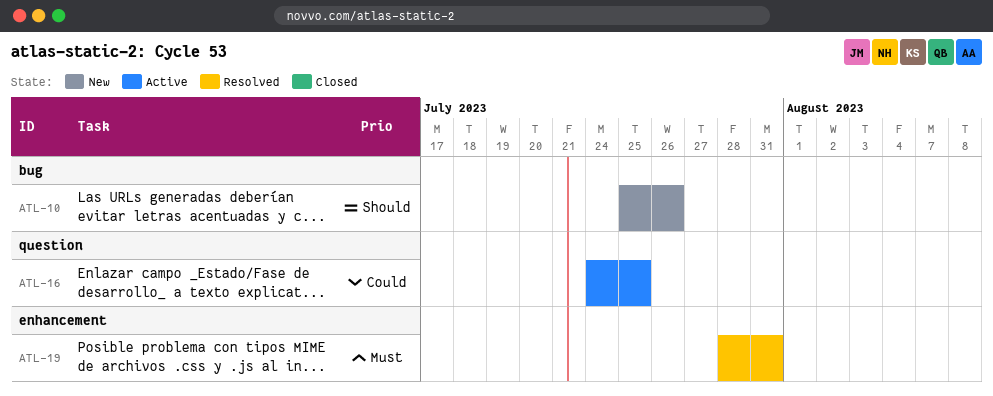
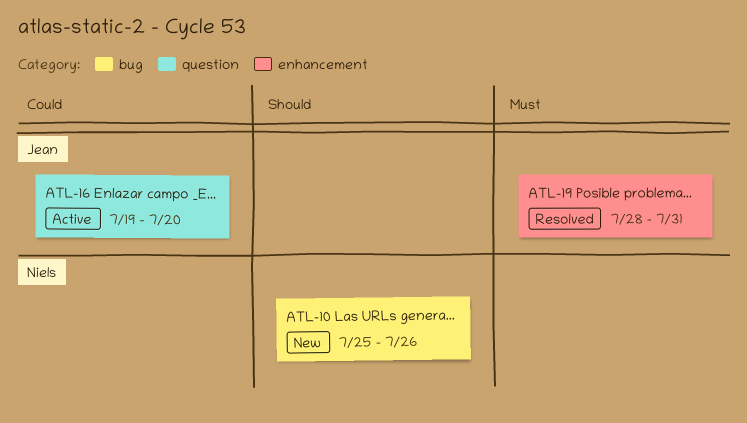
ATL-16, start: Jul 24 -> Jul 19
ATL-16, due: Jul 25 -> Jul 20

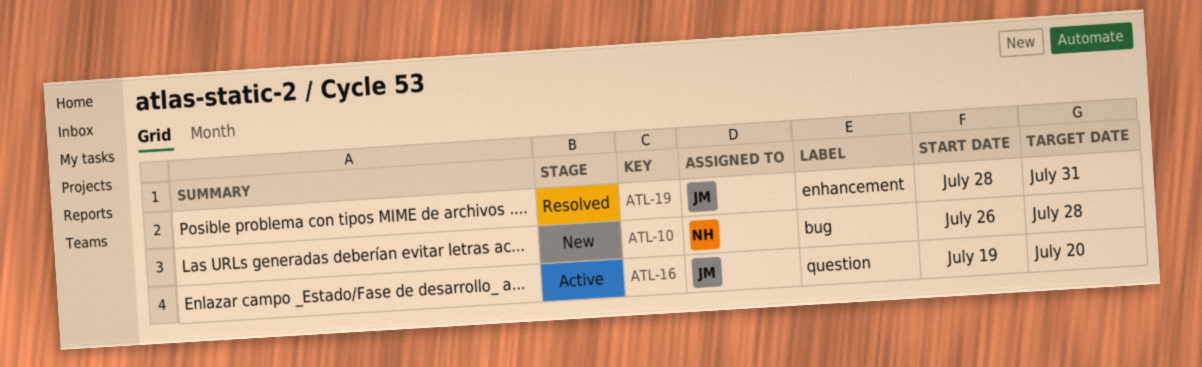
ATL-10, start: Jul 25 -> Jul 26
ATL-10, due: Jul 26 -> Jul 28

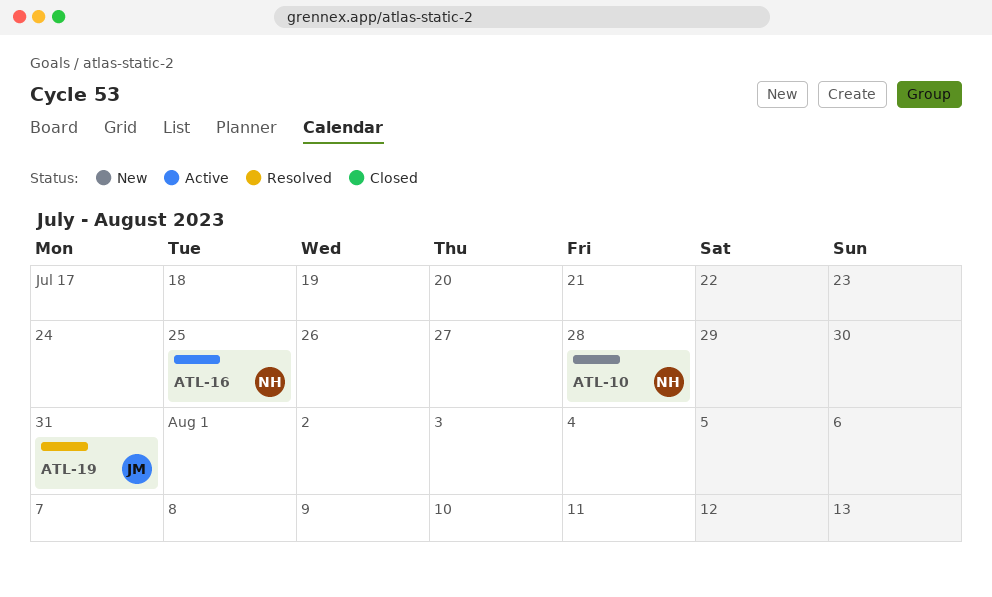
ATL-16, owner: JM -> NH
ATL-16, due: Jul 20 -> Jul 25

